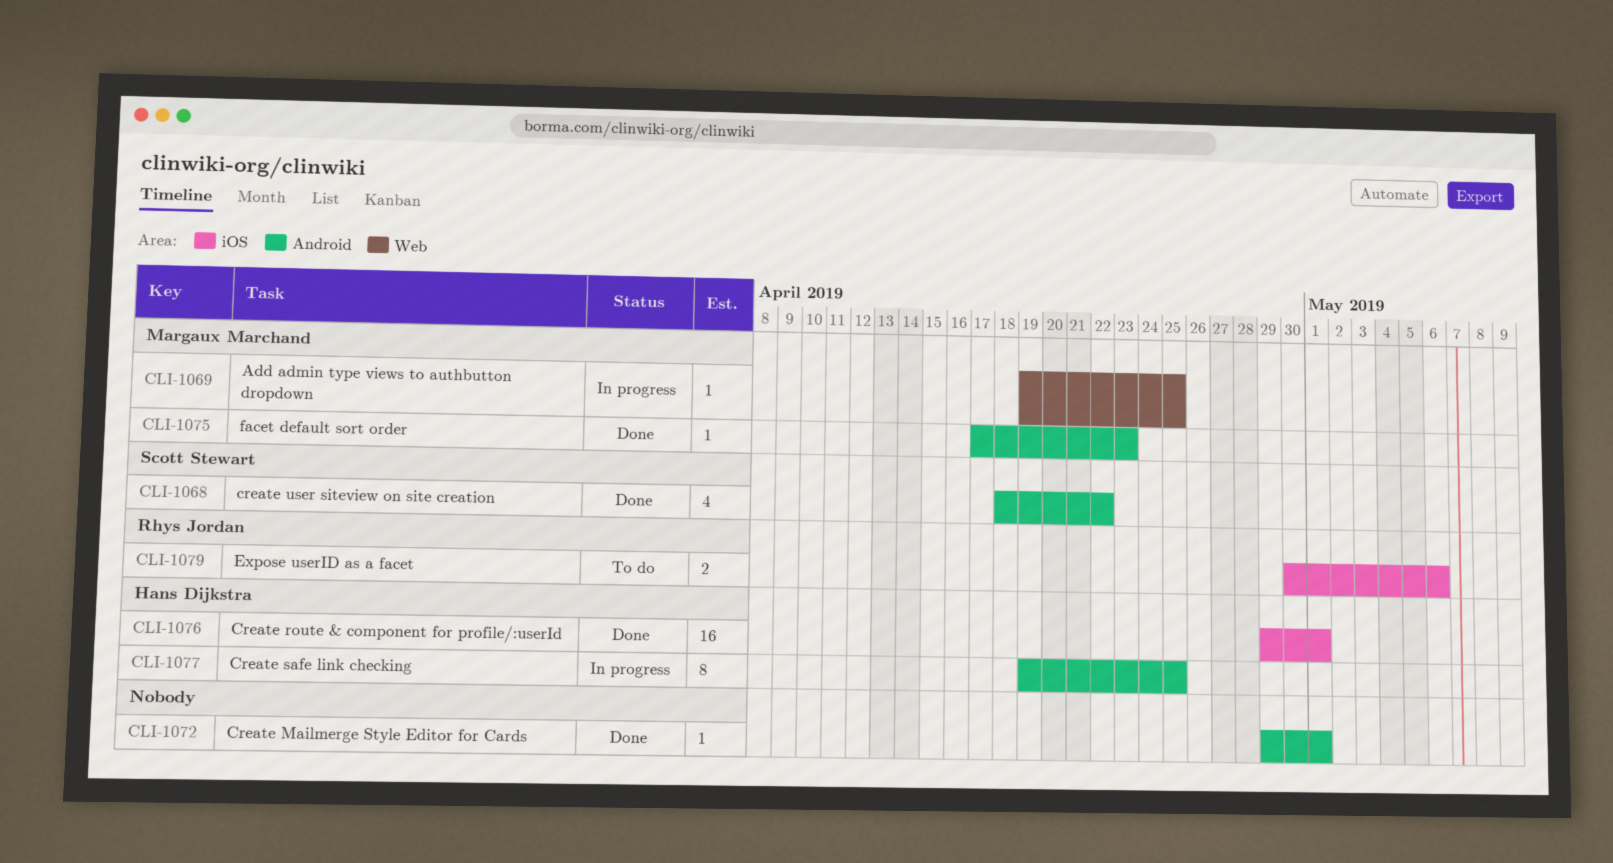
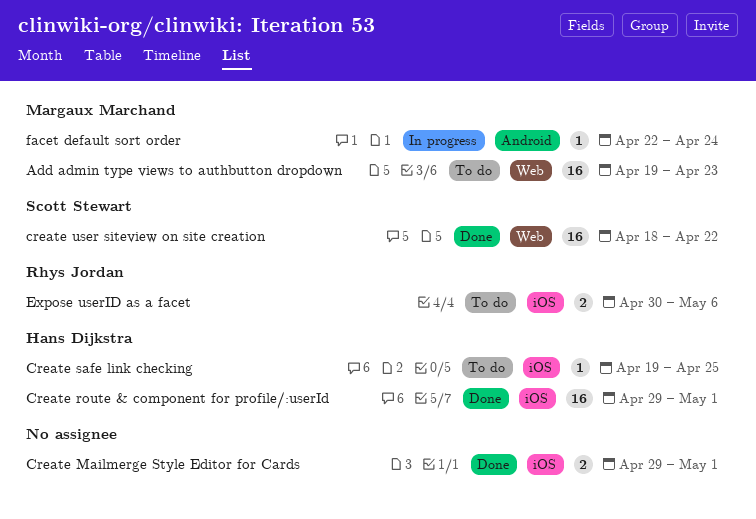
Add admin type views to authbutton dropdown, status: In progress -> To do
Add admin type views to authbutton dropdown, estimate: 1 -> 16
Add admin type views to authbutton dropdown, due: Apr 25 -> Apr 23
Create Mailmerge Style Editor for Cards, label: Android -> iOS
Create Mailmerge Style Editor for Cards, estimate: 1 -> 2
Create safe link checking, status: In progress -> To do
Create safe link checking, label: Android -> iOS
Create safe link checking, estimate: 8 -> 1
create user siteview on site creation, label: Android -> Web
create user siteview on site creation, estimate: 4 -> 16
facet default sort order, status: Done -> In progress
facet default sort order, start: Apr 17 -> Apr 22
facet default sort order, due: Apr 23 -> Apr 24

